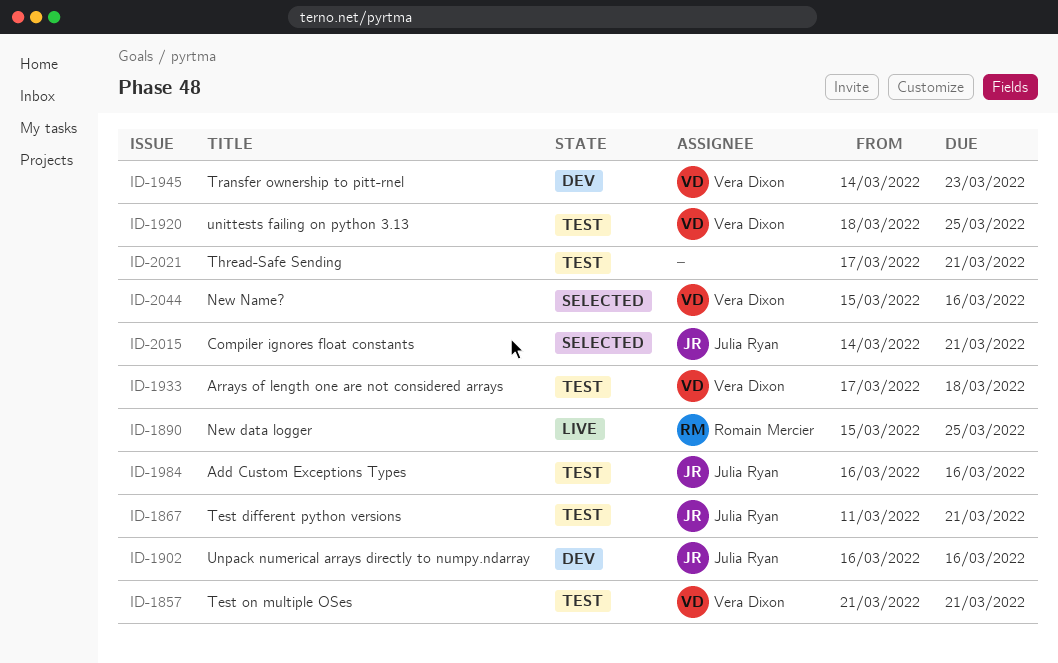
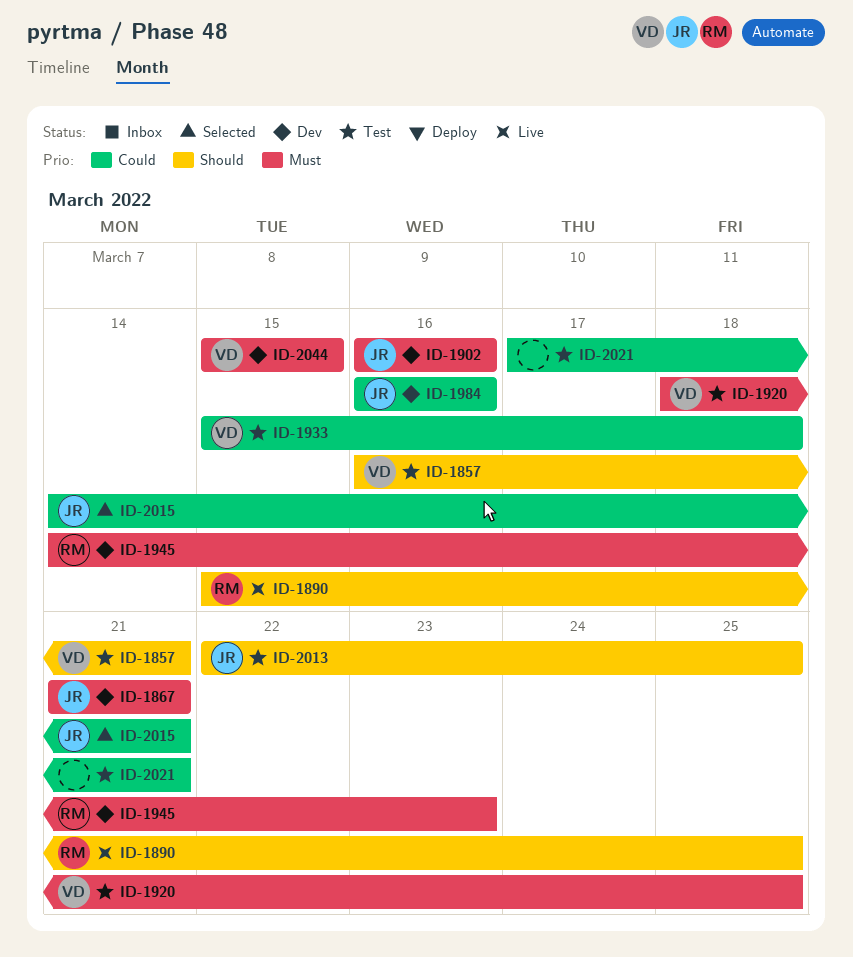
ID-1857, start: Mar 21 -> Mar 16
ID-1867, status: Test -> Dev
ID-1867, start: Mar 11 -> Mar 21
ID-1933, start: Mar 17 -> Mar 15
ID-1945, owner: Vera Dixon -> Romain Mercier
ID-1984, status: Test -> Dev
ID-2013: none -> present
ID-2044, status: Selected -> Dev
ID-2044, due: Mar 16 -> Mar 15

